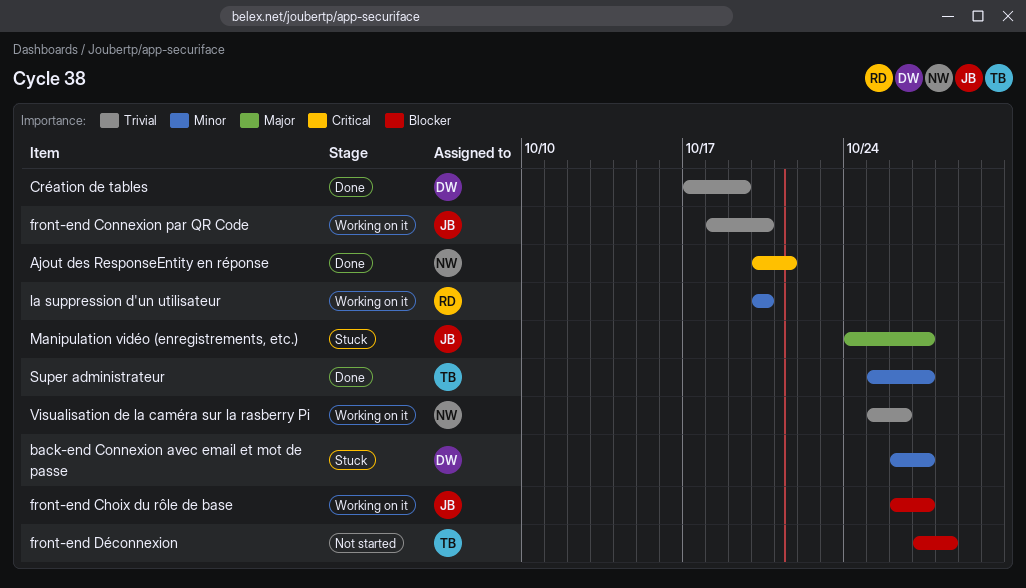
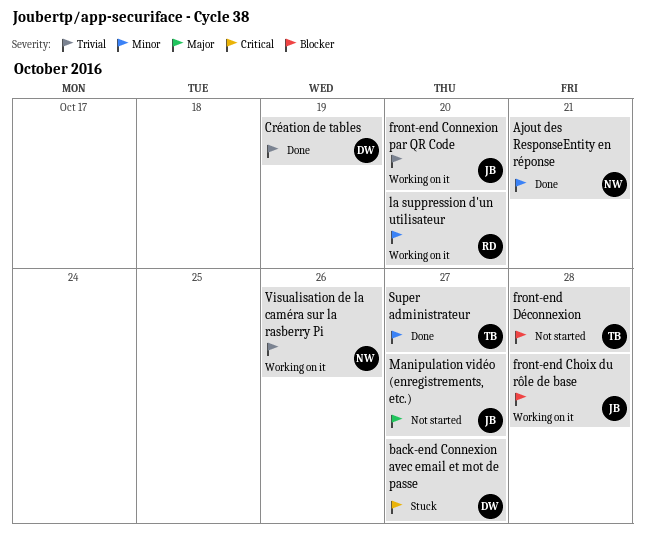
Ajout des ResponseEntity en réponse, priority: Critical -> Minor
back-end Connexion avec email et mot de passe, priority: Minor -> Critical
front-end Choix du rôle de base, due: Oct 27 -> Oct 28
Manipulation vidéo (enregistrements, etc.), status: Stuck -> Not started

